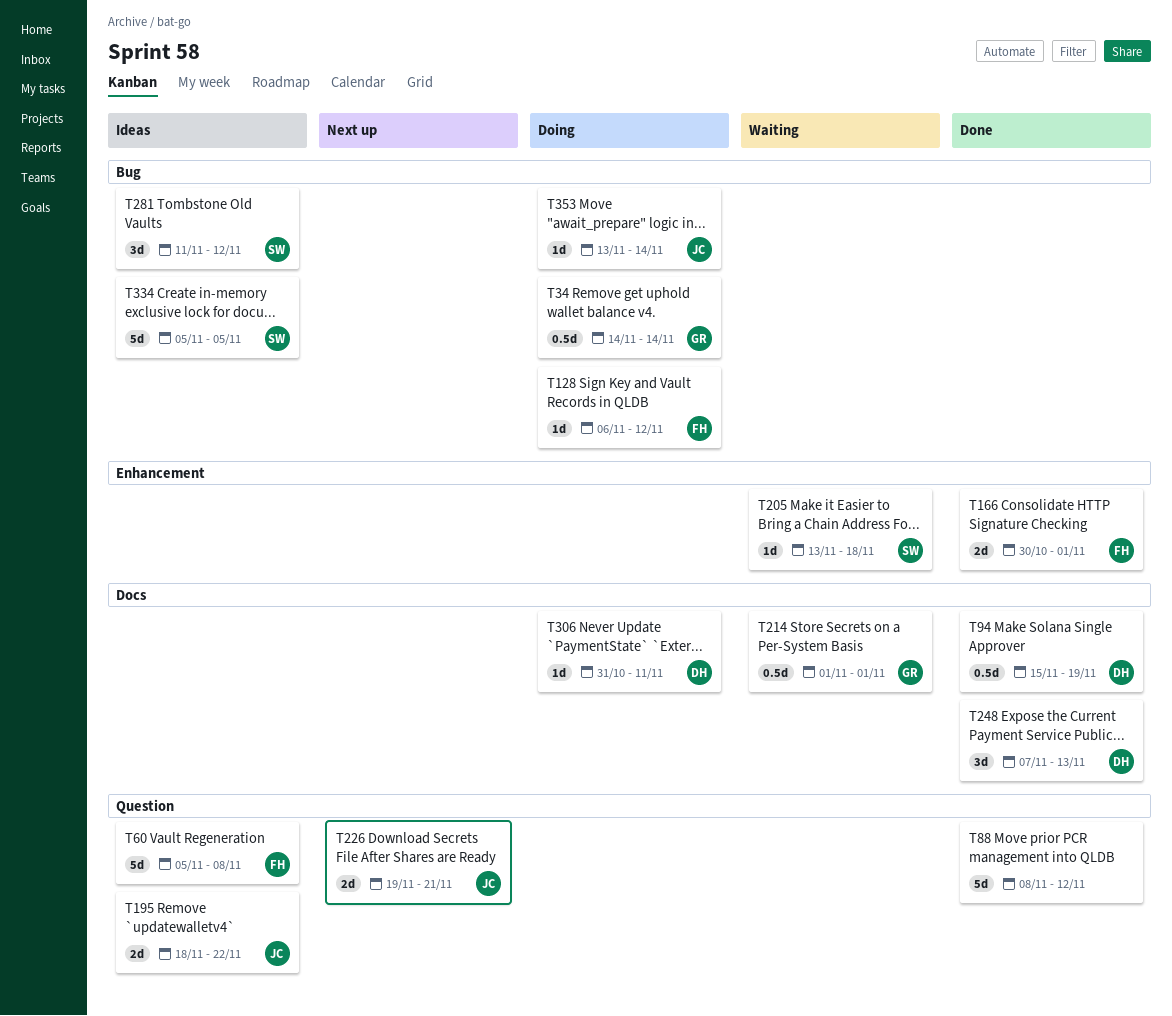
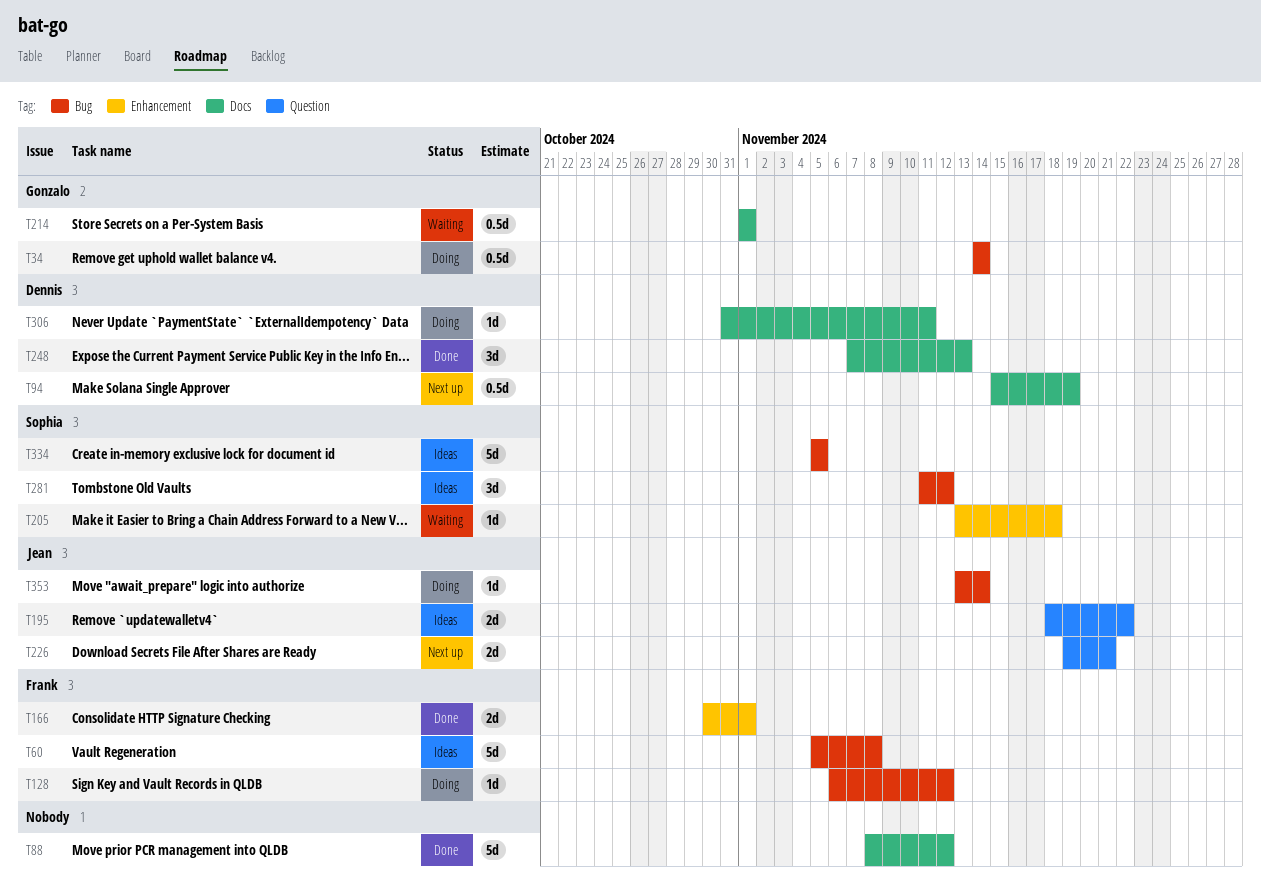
T60, label: Question -> Bug
T88, label: Question -> Docs
T94, status: Done -> Next up

